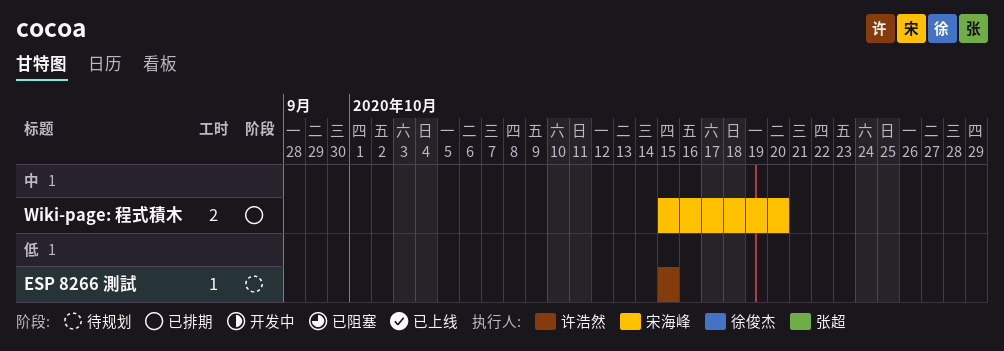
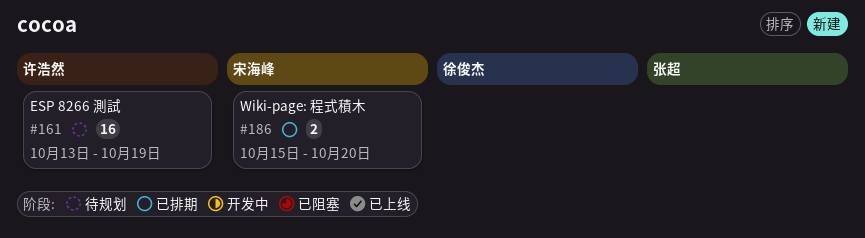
ESP 8266 測試, estimate: 1 -> 16
ESP 8266 測試, start: Oct 15 -> Oct 13
ESP 8266 測試, due: Oct 15 -> Oct 19

